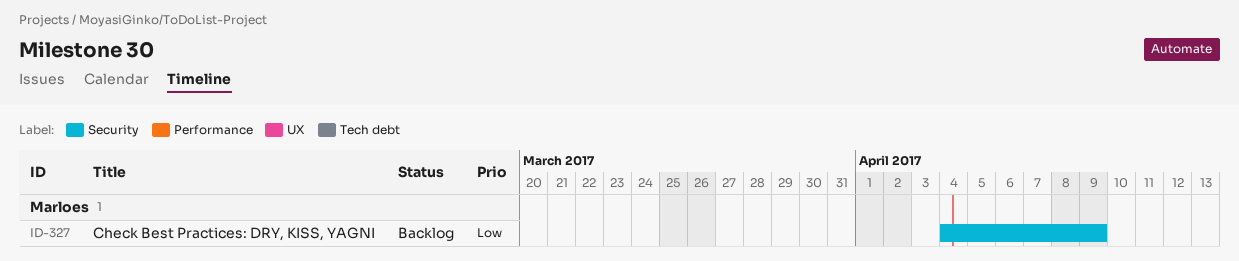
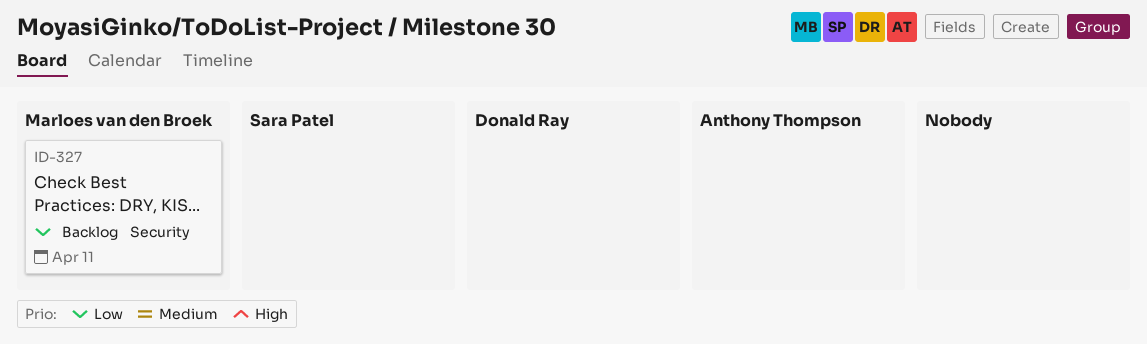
ID-327, due: Apr 9 -> Apr 11

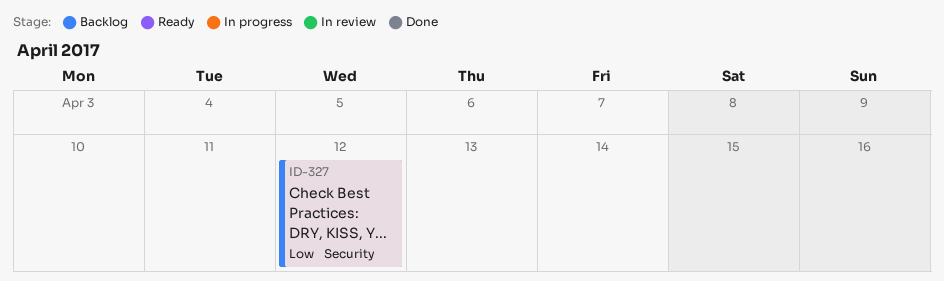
ID-327, due: Apr 11 -> Apr 12

